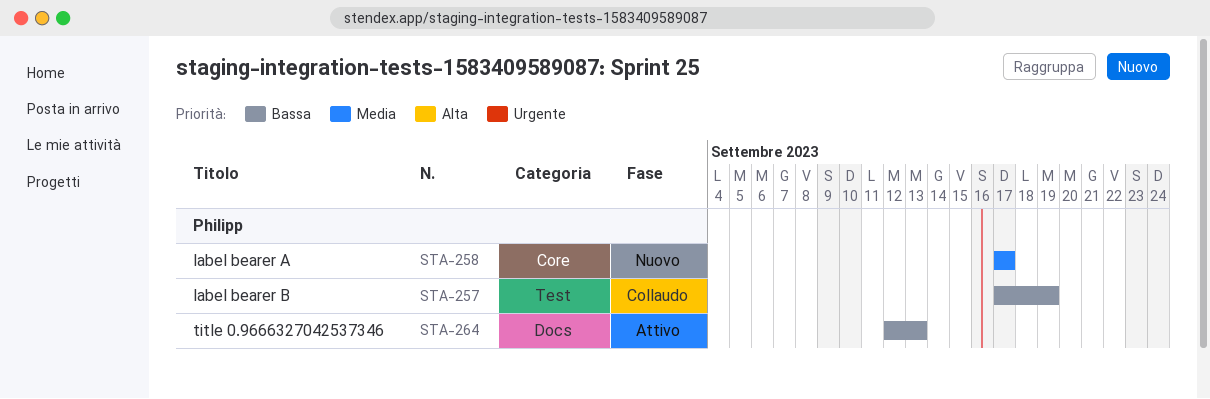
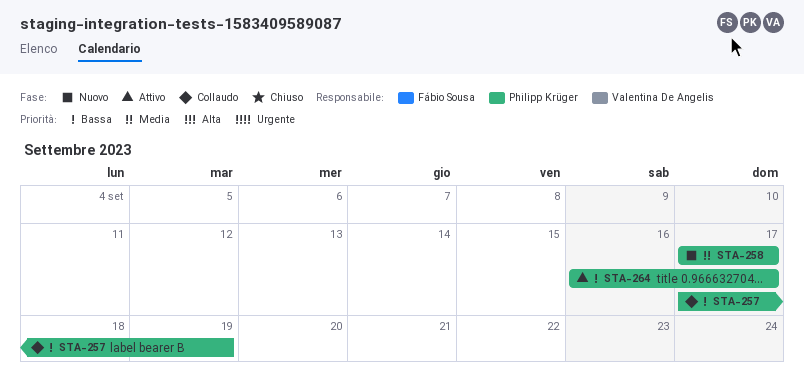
STA-264, start: Sep 12 -> Sep 16
STA-264, due: Sep 13 -> Sep 17

